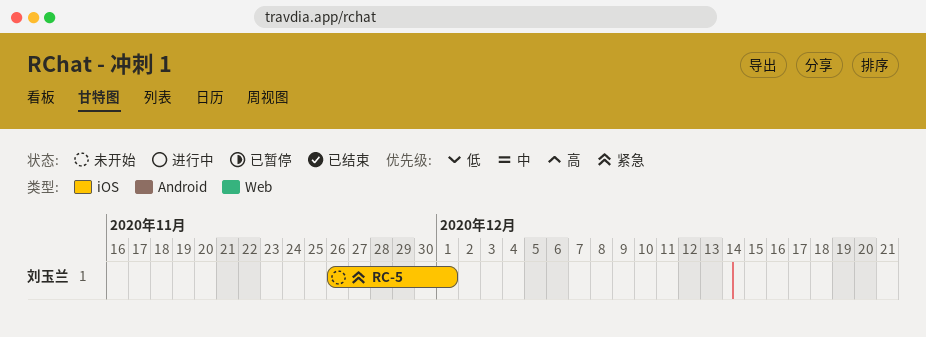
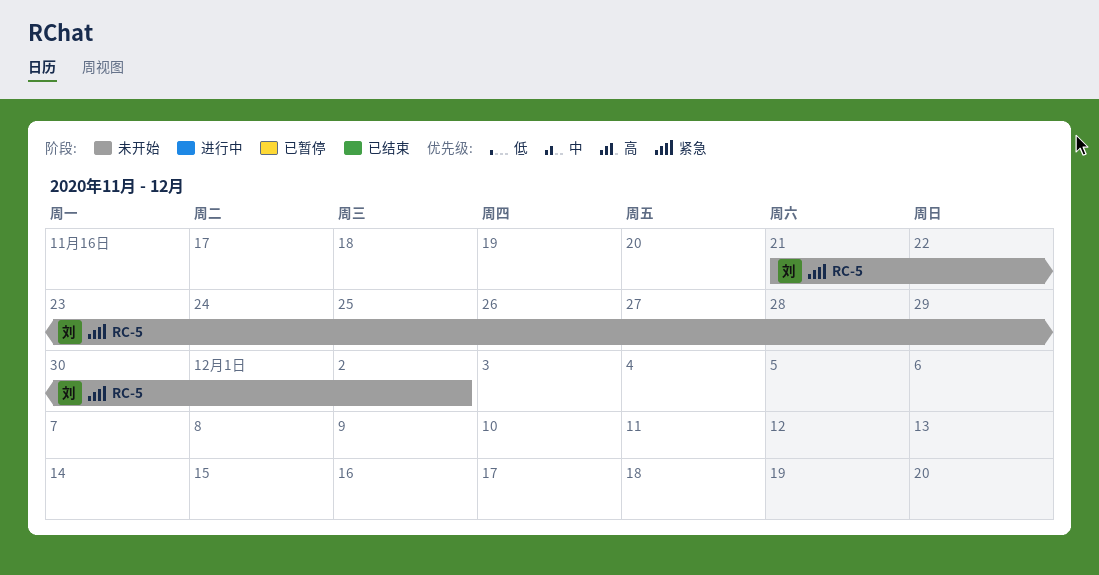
RC-5, start: Nov 26 -> Nov 21
RC-5, due: Dec 1 -> Dec 2

